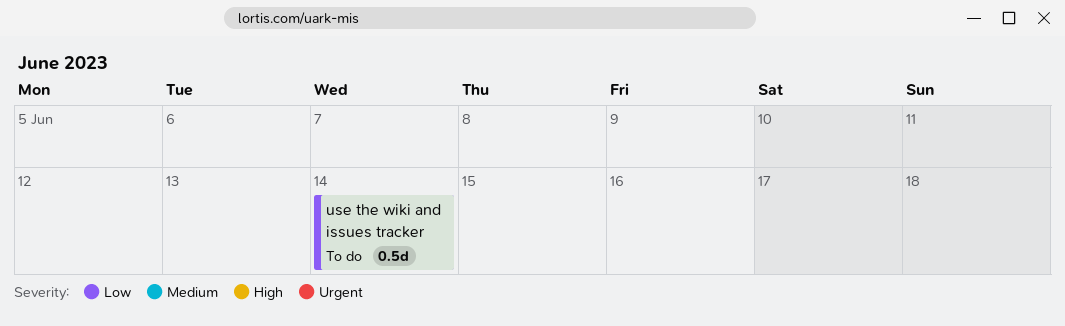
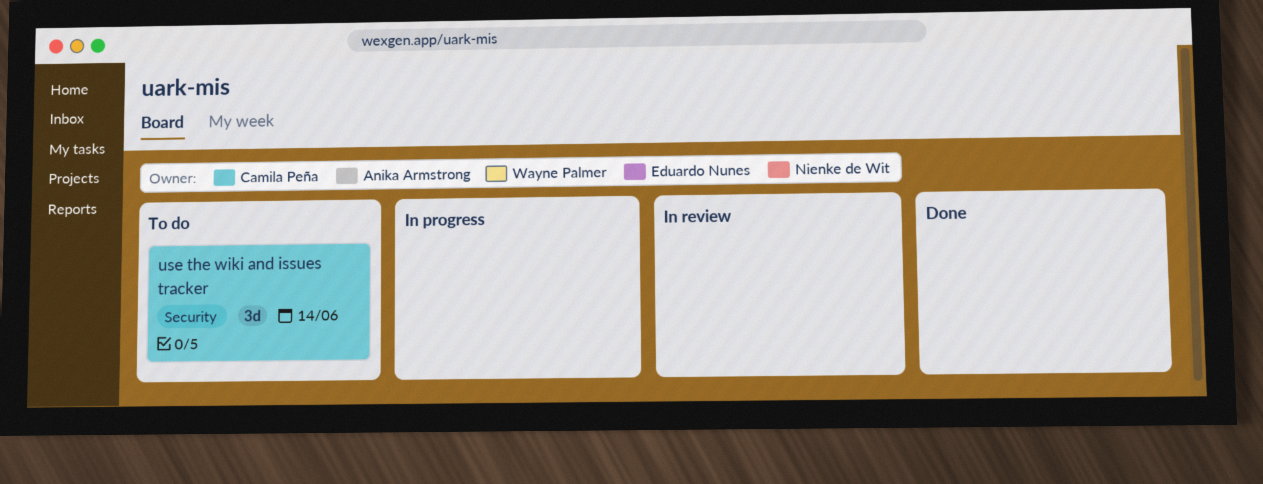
use the wiki and issues tracker, estimate: 0.5d -> 3d

